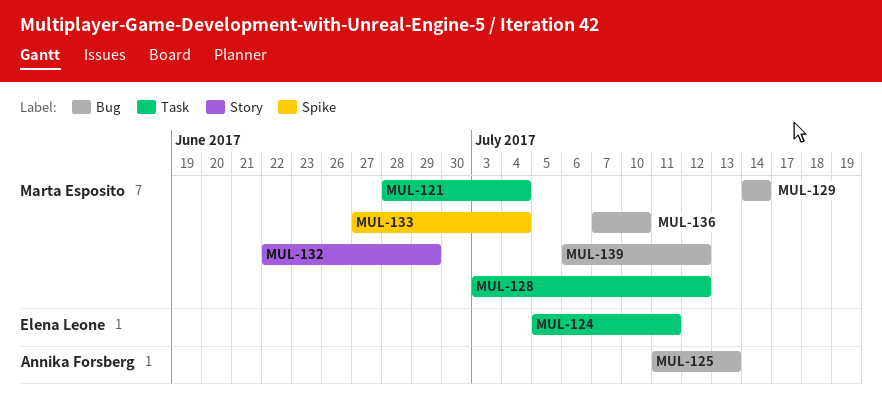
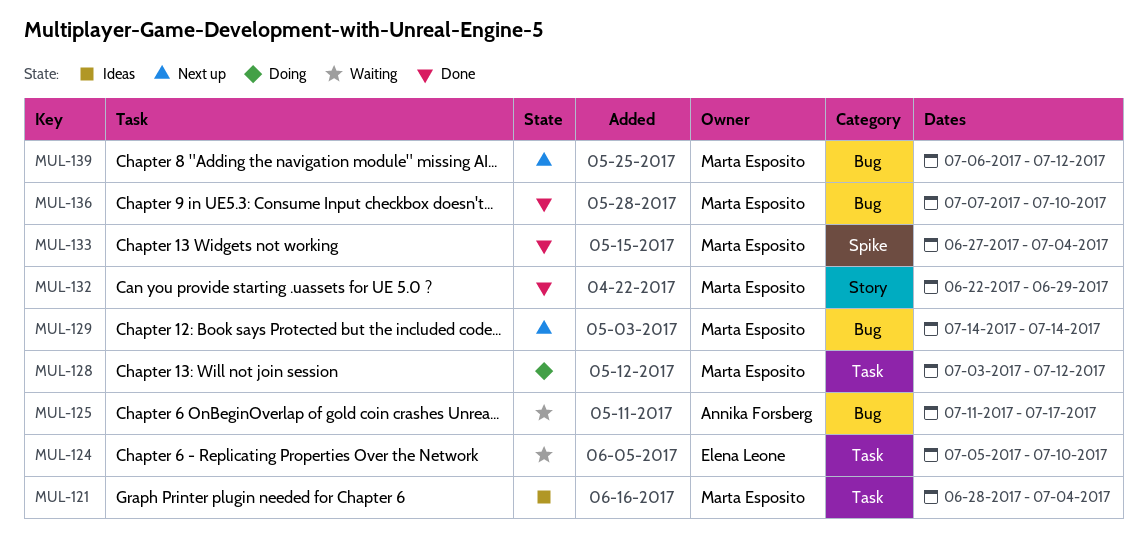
MUL-124, due: Jul 11 -> Jul 10
MUL-125, due: Jul 13 -> Jul 17

